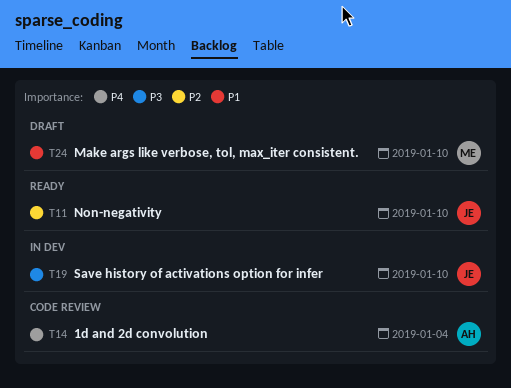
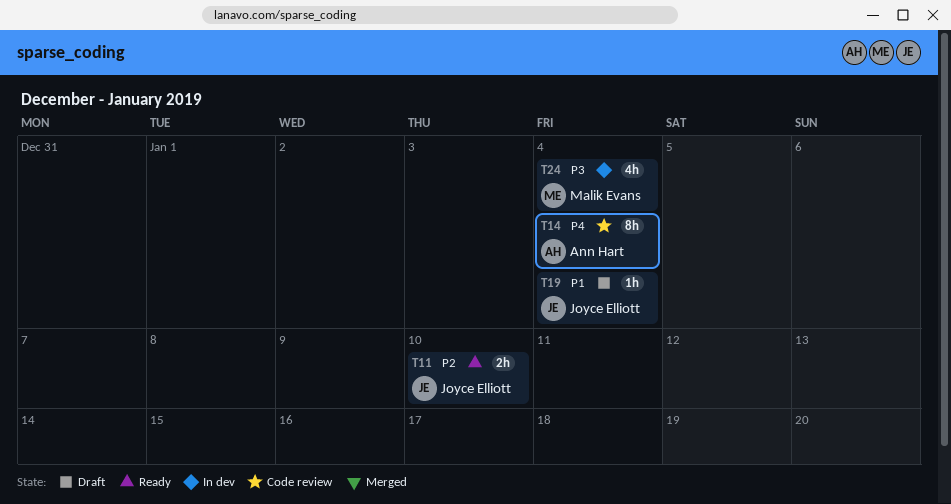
T19, status: In dev -> Draft
T19, priority: P3 -> P1
T19, due: Jan 10 -> Jan 4
T24, status: Draft -> In dev
T24, priority: P1 -> P3
T24, due: Jan 10 -> Jan 4

